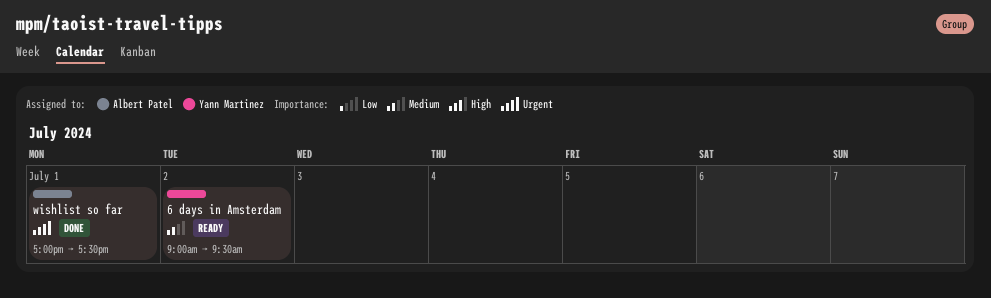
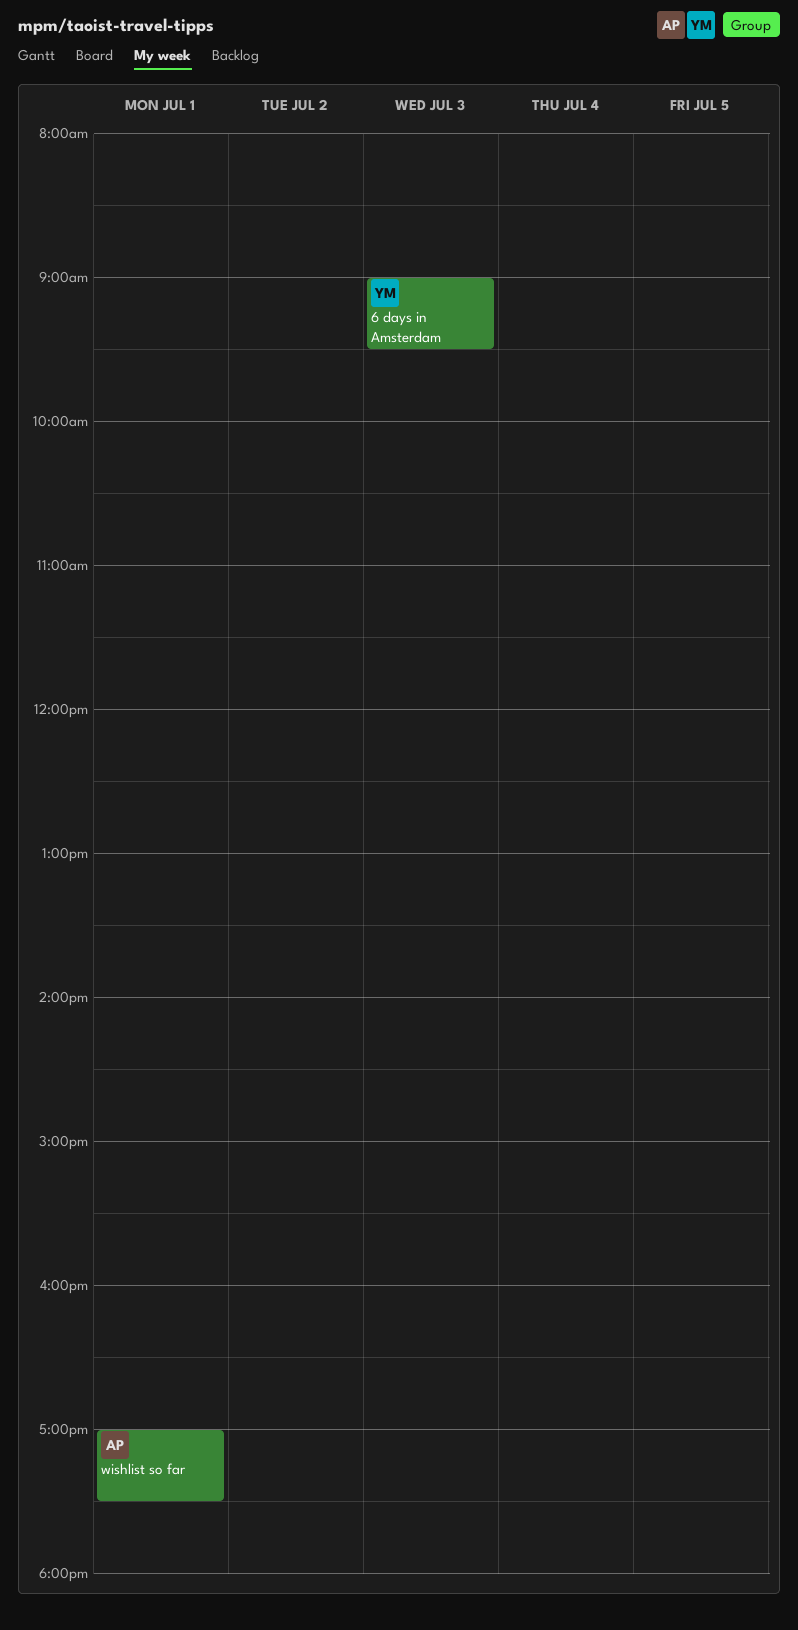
6 days in Amsterdam, day: Jul 2 -> Jul 3

